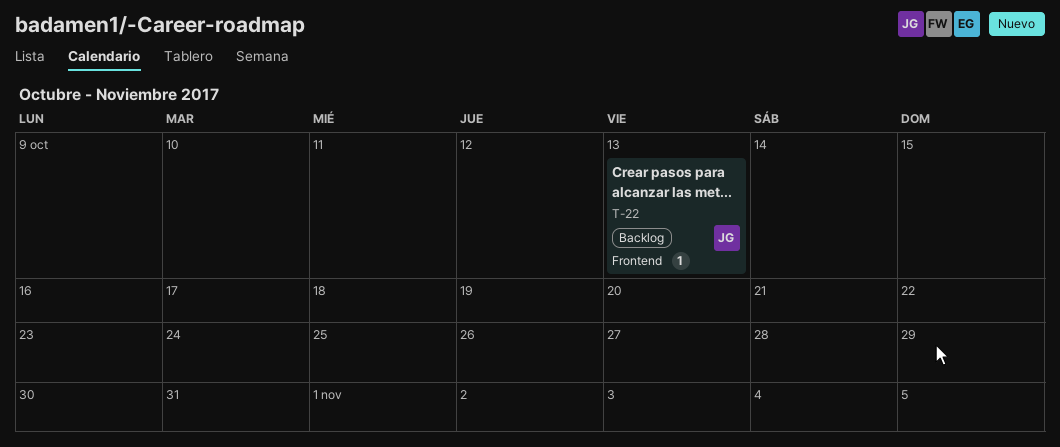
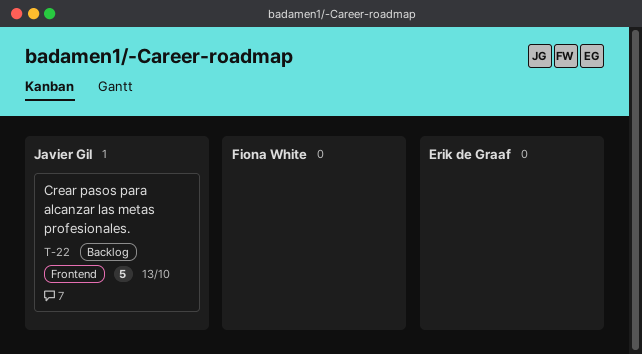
T-22, estimate: 1 -> 5

